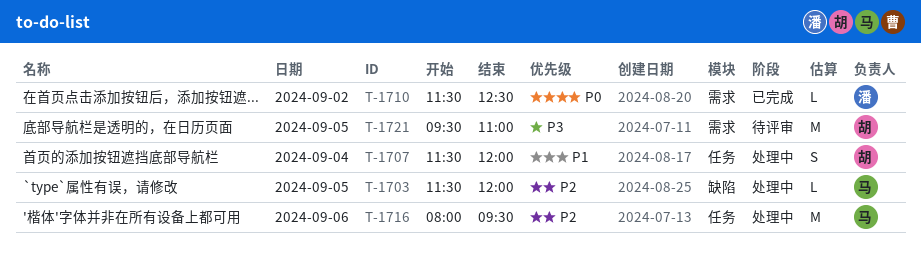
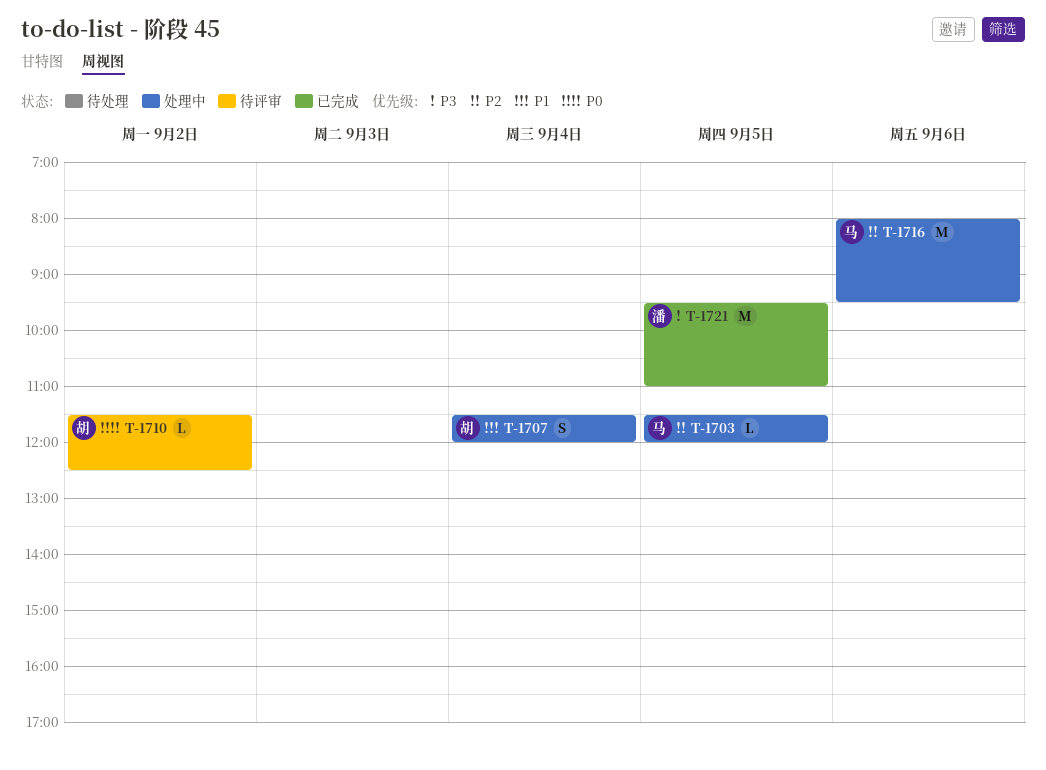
T-1710, status: 已完成 -> 待评审
T-1710, owner: 潘 -> 胡
T-1721, status: 待评审 -> 已完成
T-1721, owner: 胡 -> 潘

